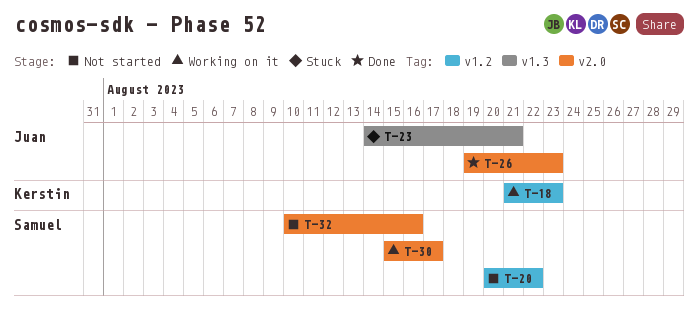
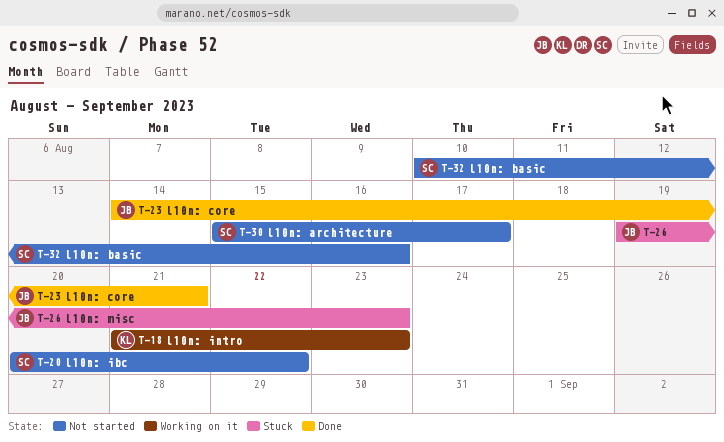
T-23, status: Stuck -> Done
T-26, status: Done -> Stuck
T-30, status: Working on it -> Not started

